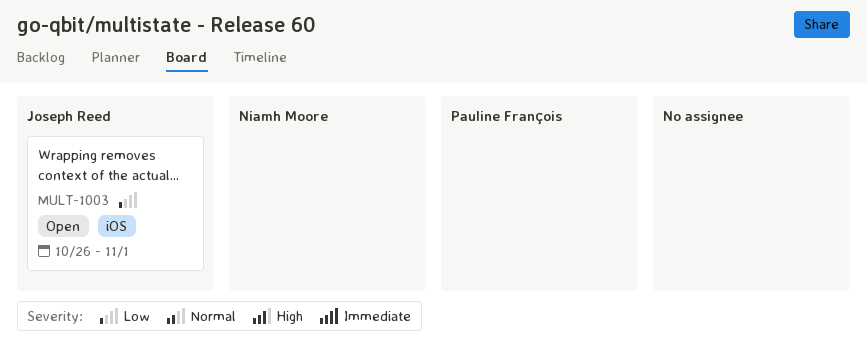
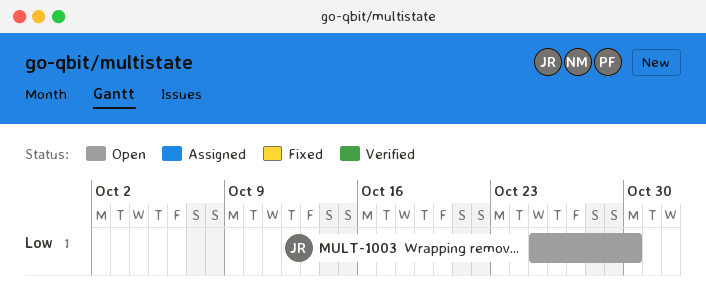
MULT-1003, start: Oct 26 -> Oct 25
MULT-1003, due: Nov 1 -> Oct 30

